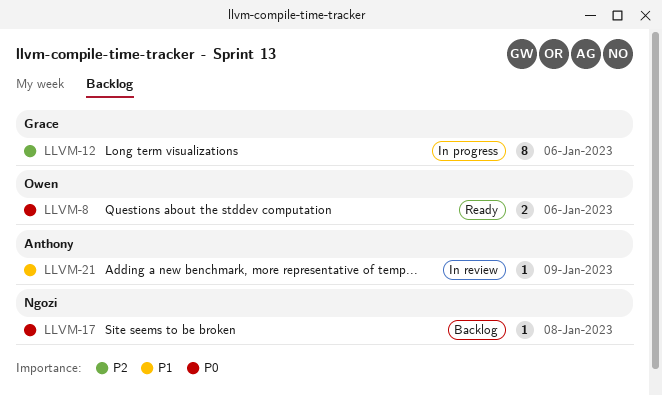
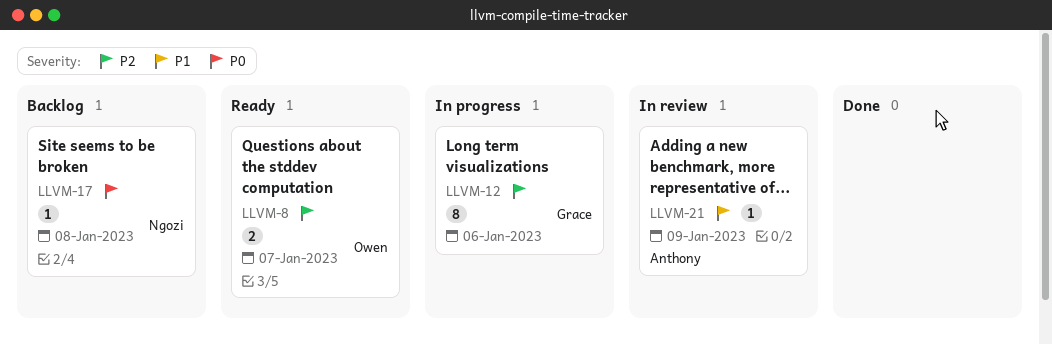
LLVM-8, priority: P0 -> P2
LLVM-8, due: Jan 6 -> Jan 7

